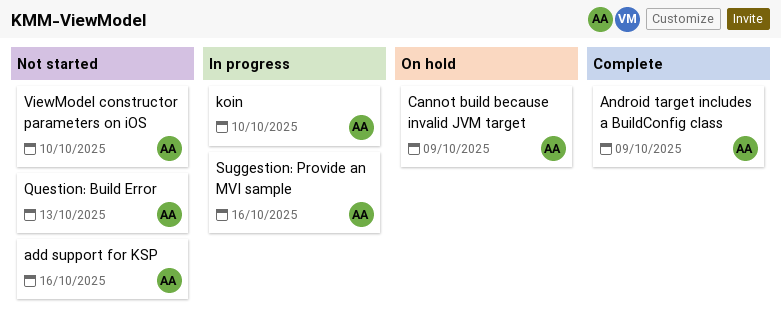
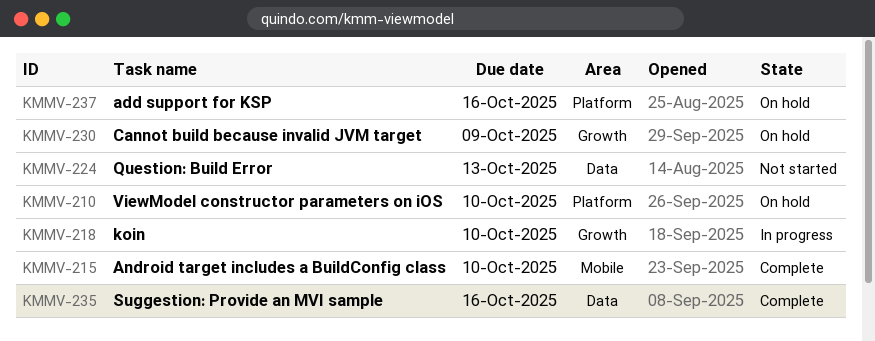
add support for KSP, status: Not started -> On hold
Android target includes a BuildConfig class, due: Oct 9 -> Oct 10
Suggestion: Provide an MVI sample, status: In progress -> Complete
ViewModel constructor parameters on iOS, status: Not started -> On hold

